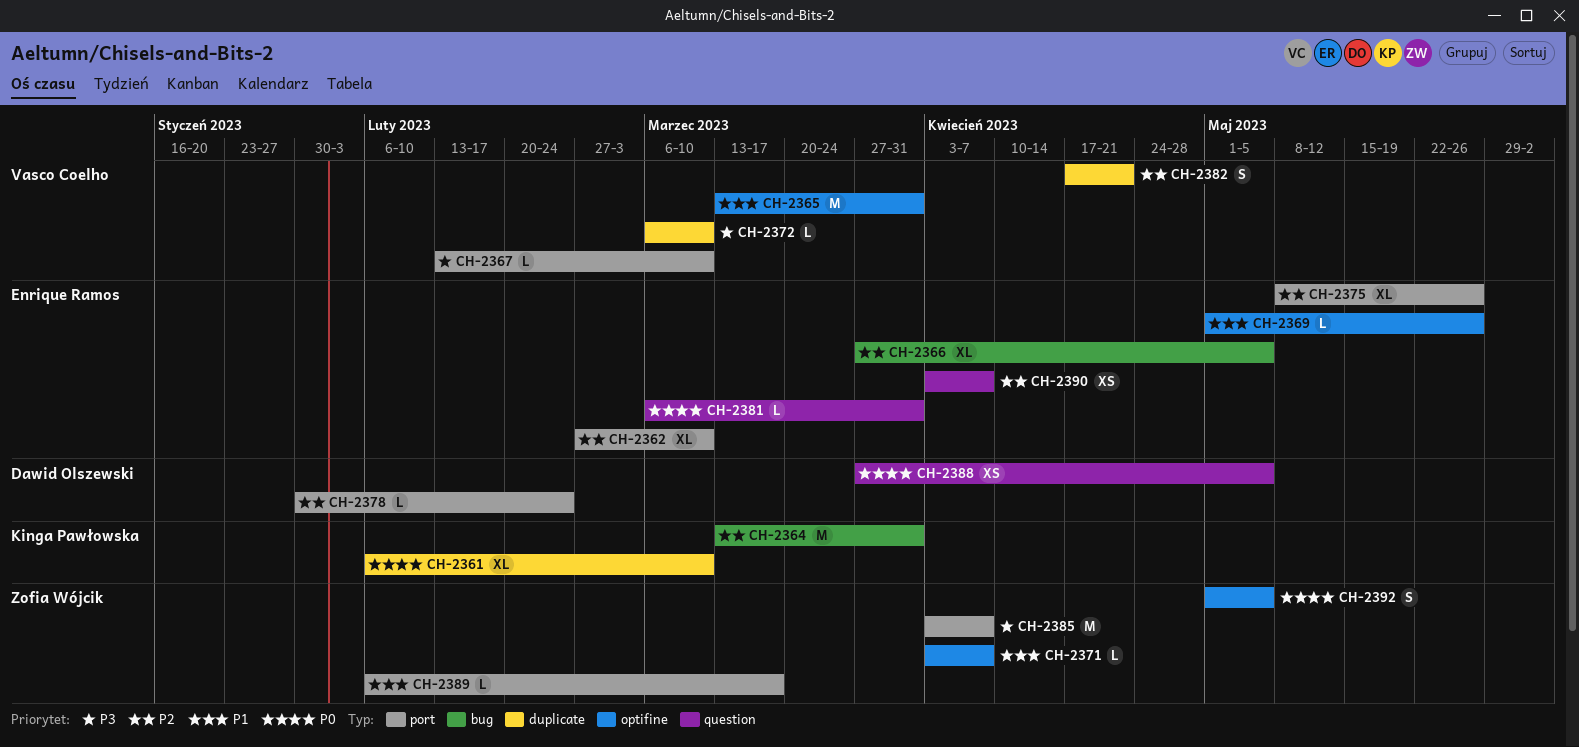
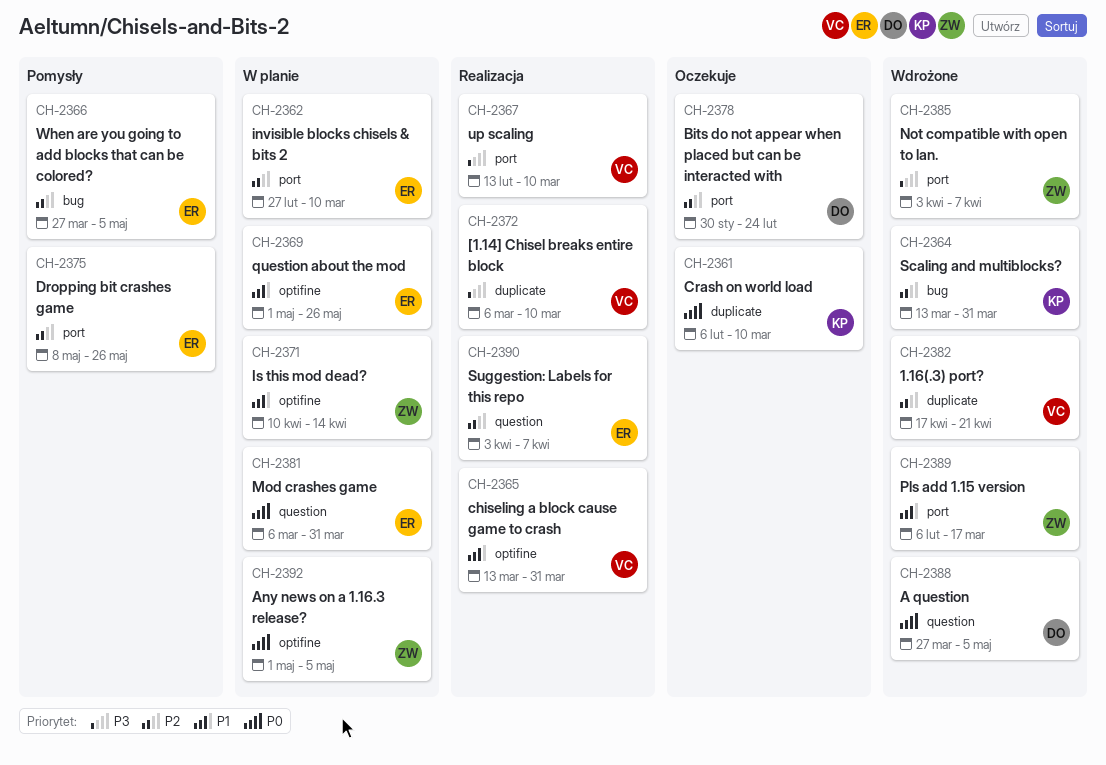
CH-2371, start: Apr 3 -> Apr 10
CH-2371, due: Apr 7 -> Apr 14

